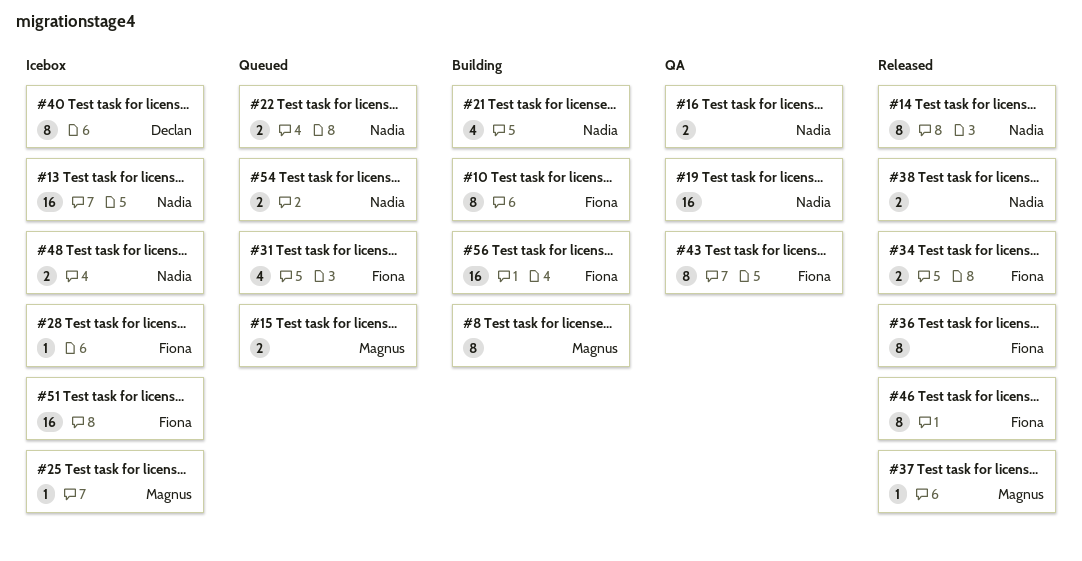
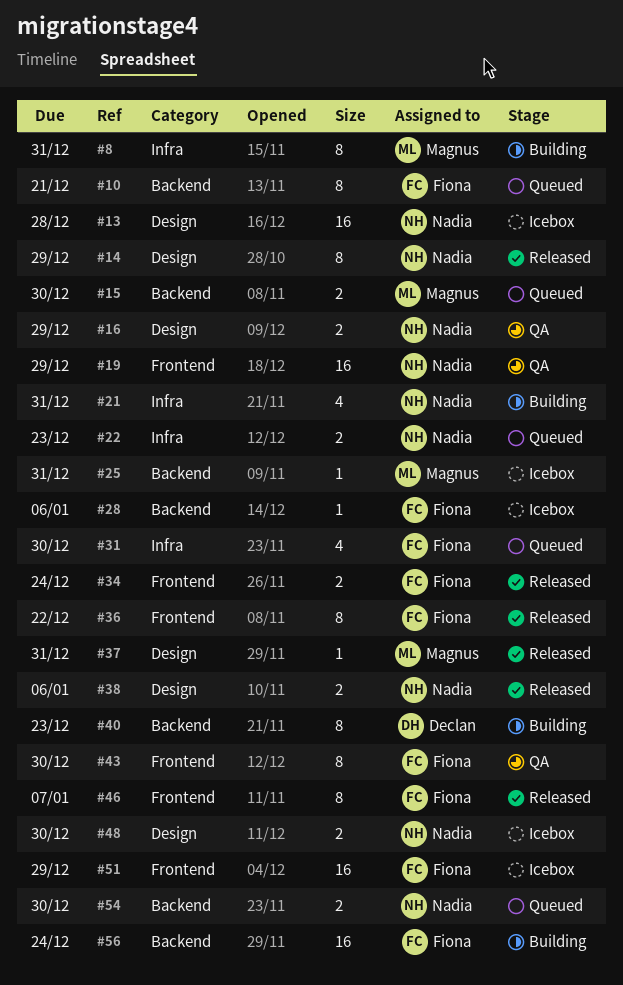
#10, status: Building -> Queued
#40, status: Icebox -> Building

